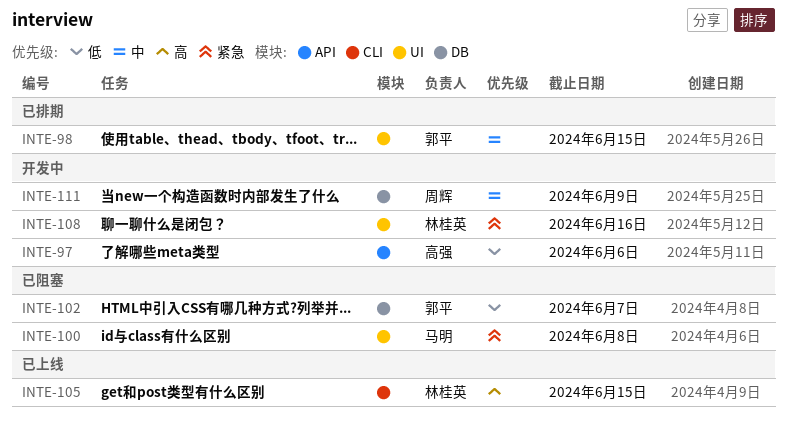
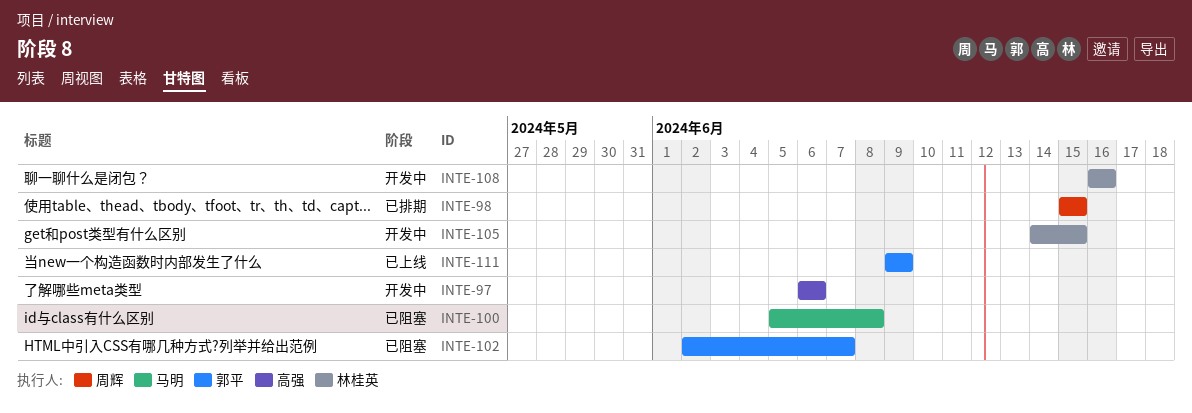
INTE-98, owner: 郭平 -> 周辉
INTE-105, status: 已上线 -> 开发中
INTE-111, status: 开发中 -> 已上线
INTE-111, owner: 周辉 -> 郭平

